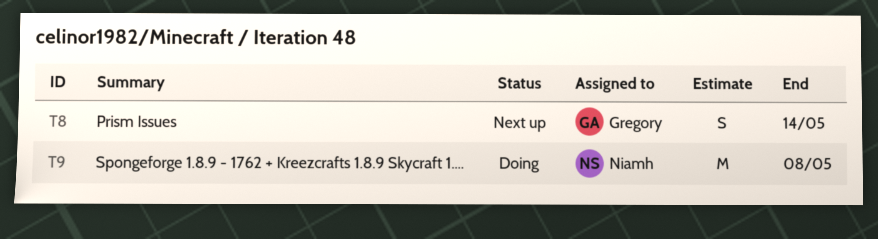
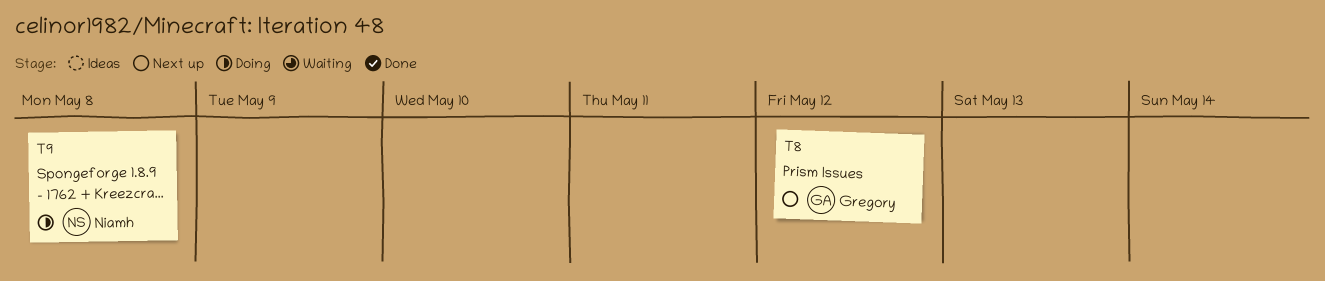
T8, due: May 14 -> May 12

